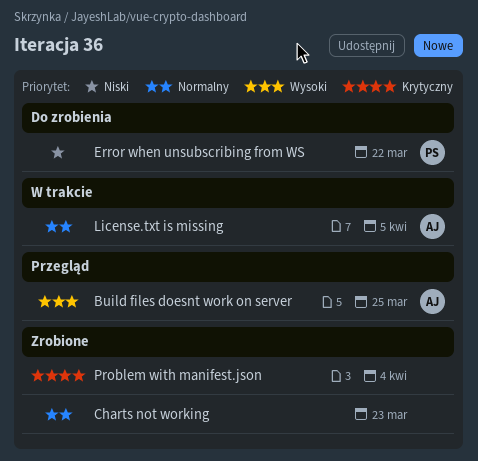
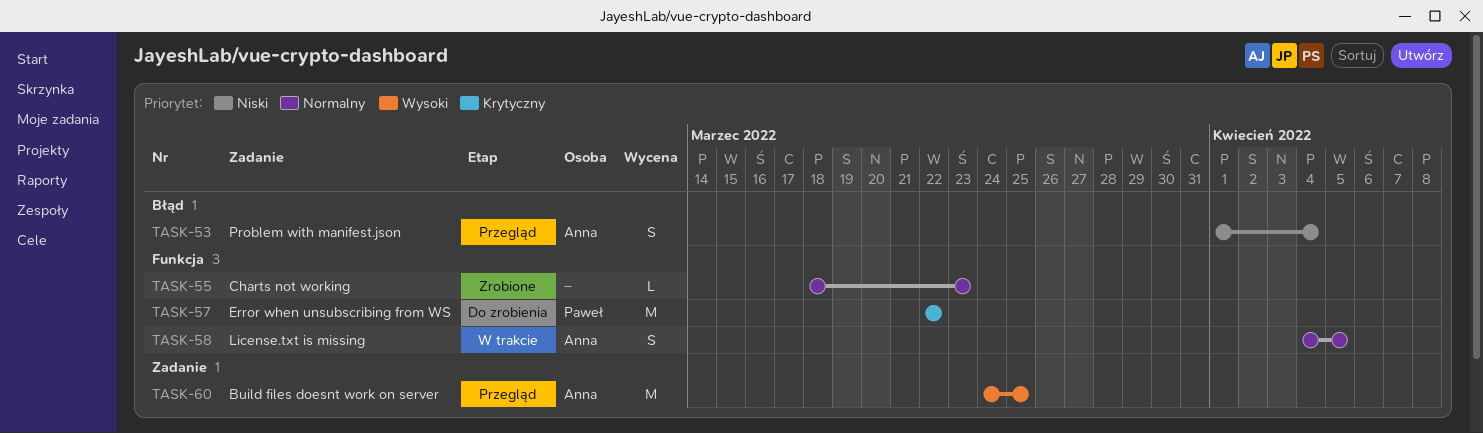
Error when unsubscribing from WS, priority: Niski -> Krytyczny
Problem with manifest.json, status: Zrobione -> Przegląd
Problem with manifest.json, owner: none -> Anna
Problem with manifest.json, priority: Krytyczny -> Niski

